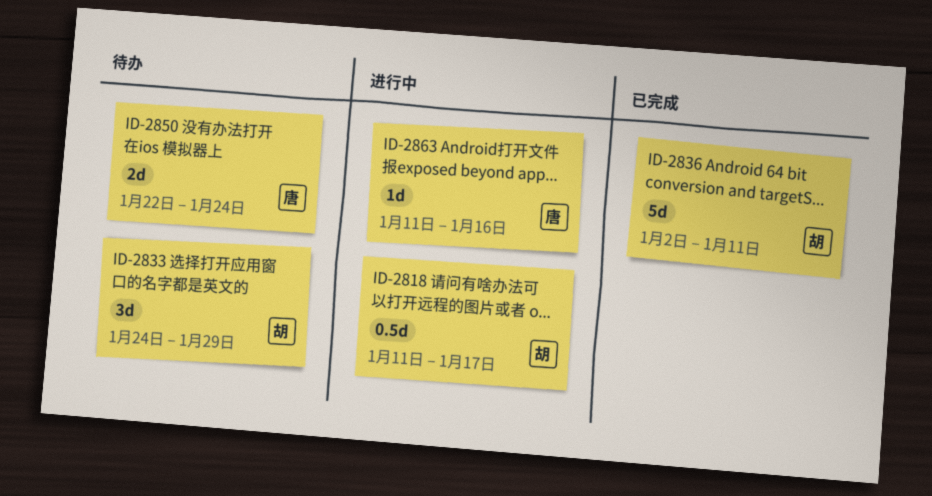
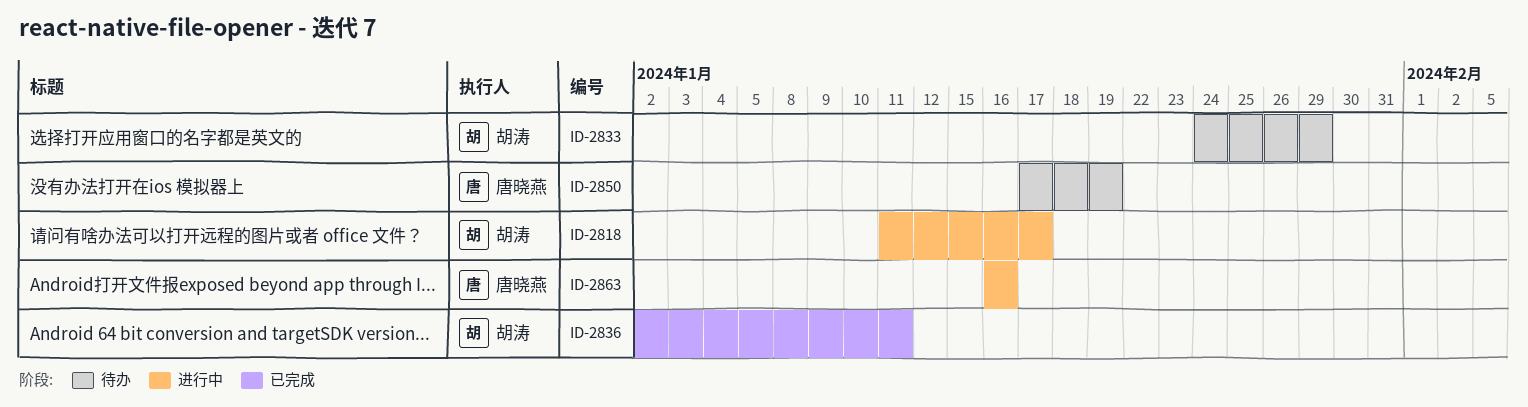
ID-2850, start: Jan 22 -> Jan 17
ID-2850, due: Jan 24 -> Jan 19
ID-2863, start: Jan 11 -> Jan 16

